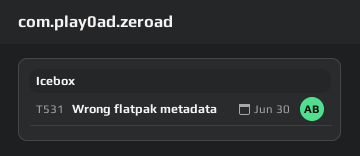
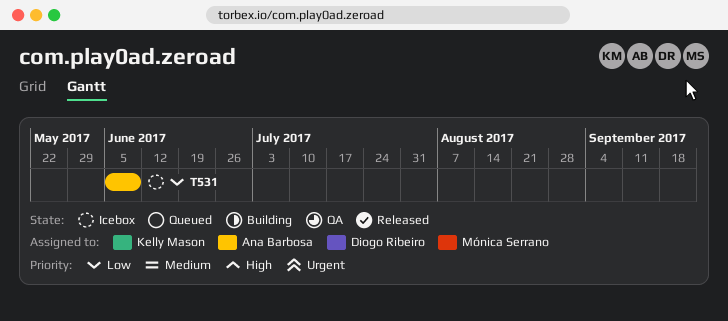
T531, due: Jun 30 -> Jun 9

